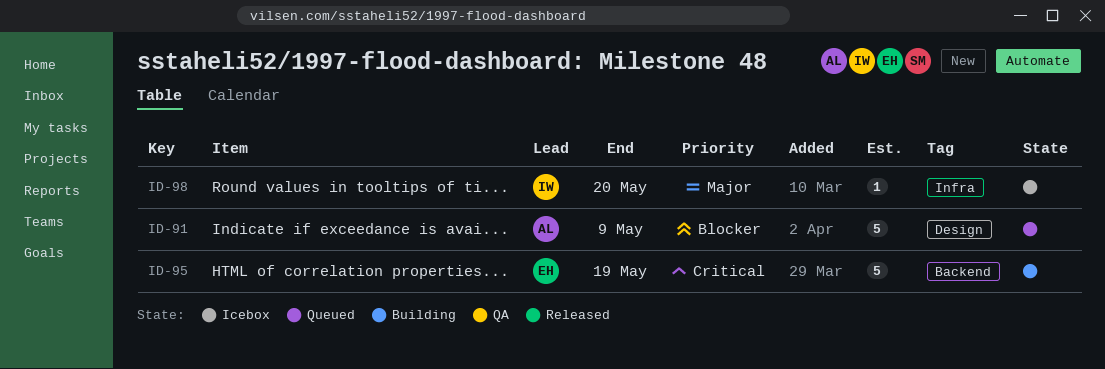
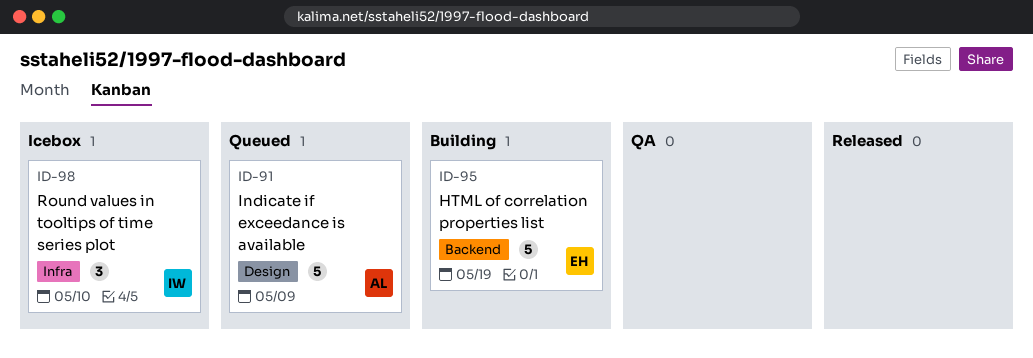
ID-98, estimate: 1 -> 3
ID-98, due: May 20 -> May 10

